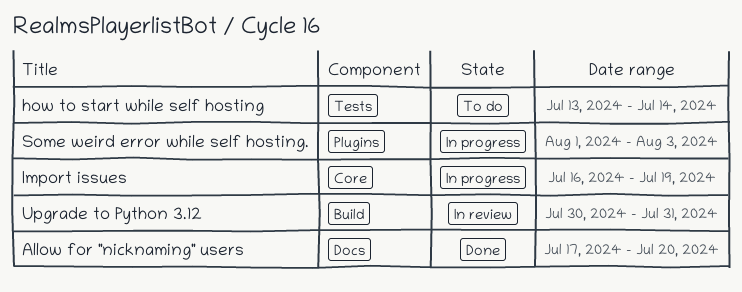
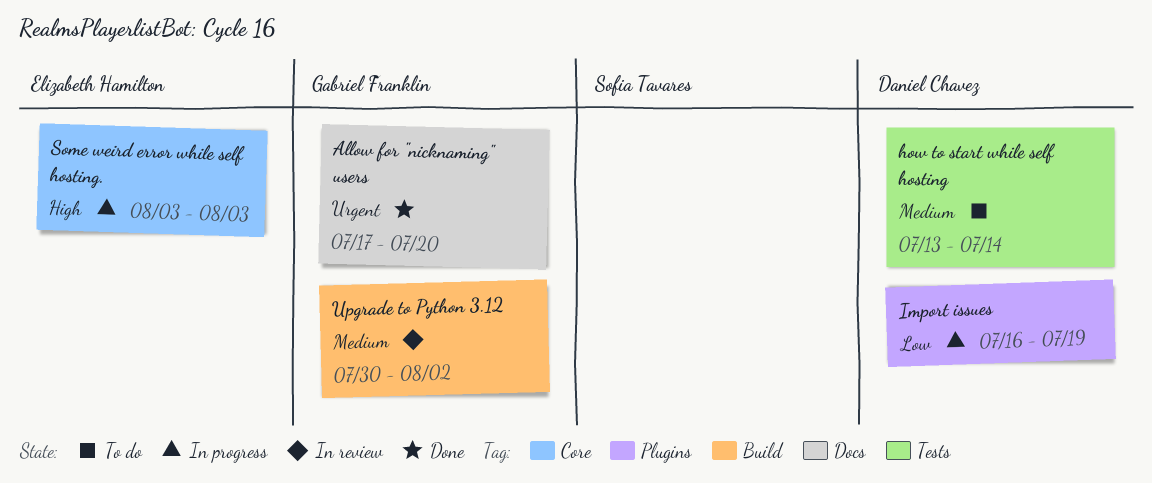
Import issues, label: Core -> Plugins
Some weird error while self hosting., label: Plugins -> Core
Some weird error while self hosting., start: Aug 1 -> Aug 3
Upgrade to Python 3.12, due: Jul 31 -> Aug 2

